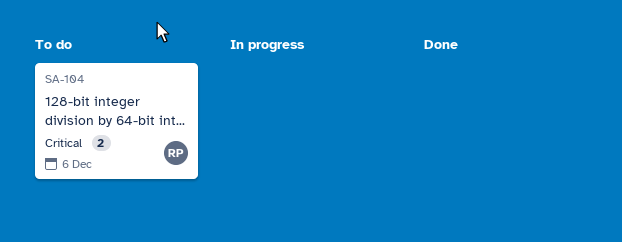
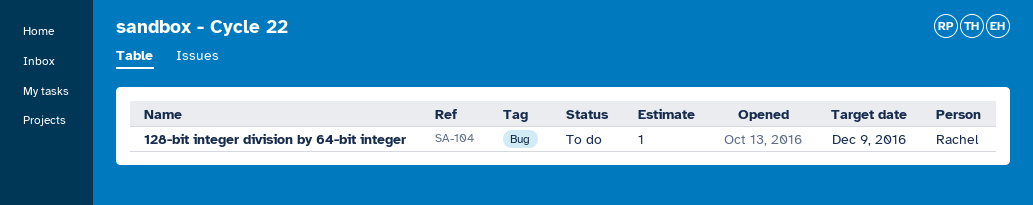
SA-104, estimate: 2 -> 1
SA-104, due: Dec 6 -> Dec 9

